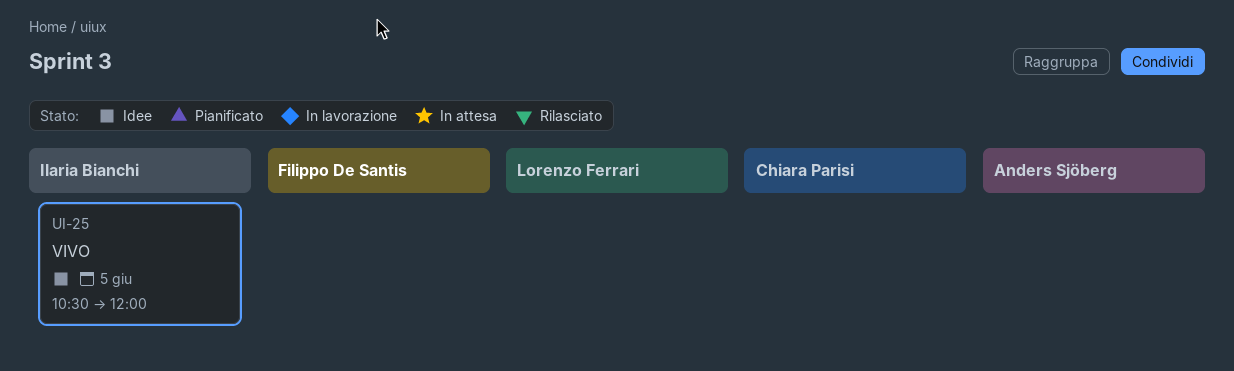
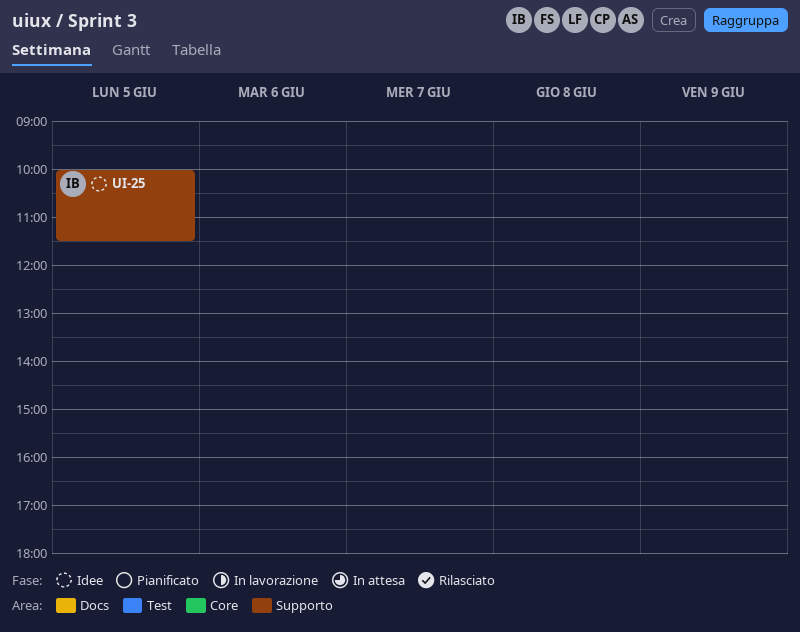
UI-25, begins: 10:30 -> 10:00
UI-25, ends: 12:00 -> 11:30

